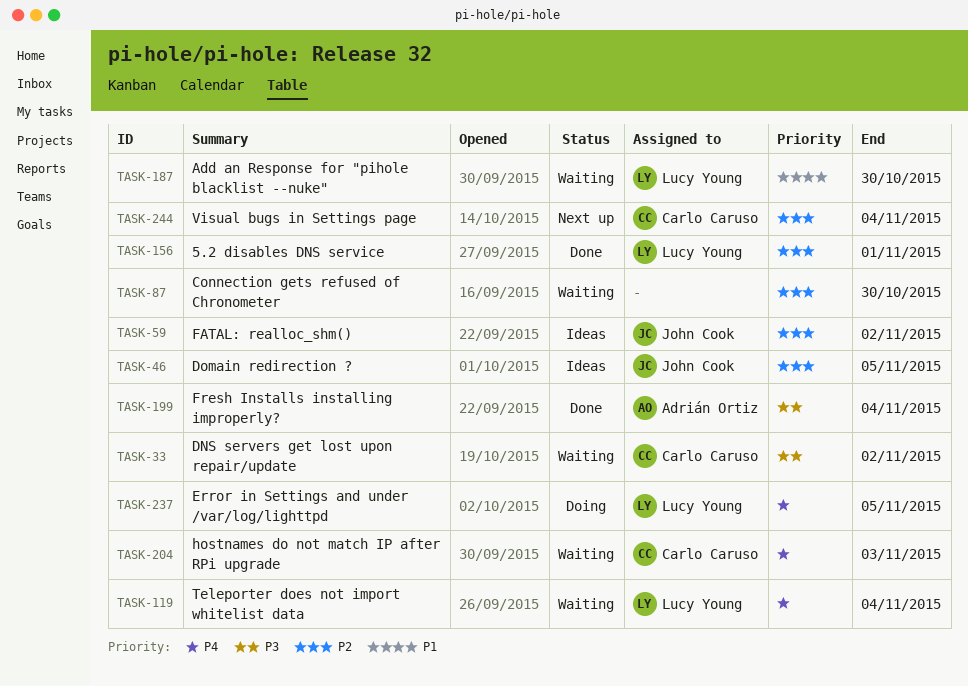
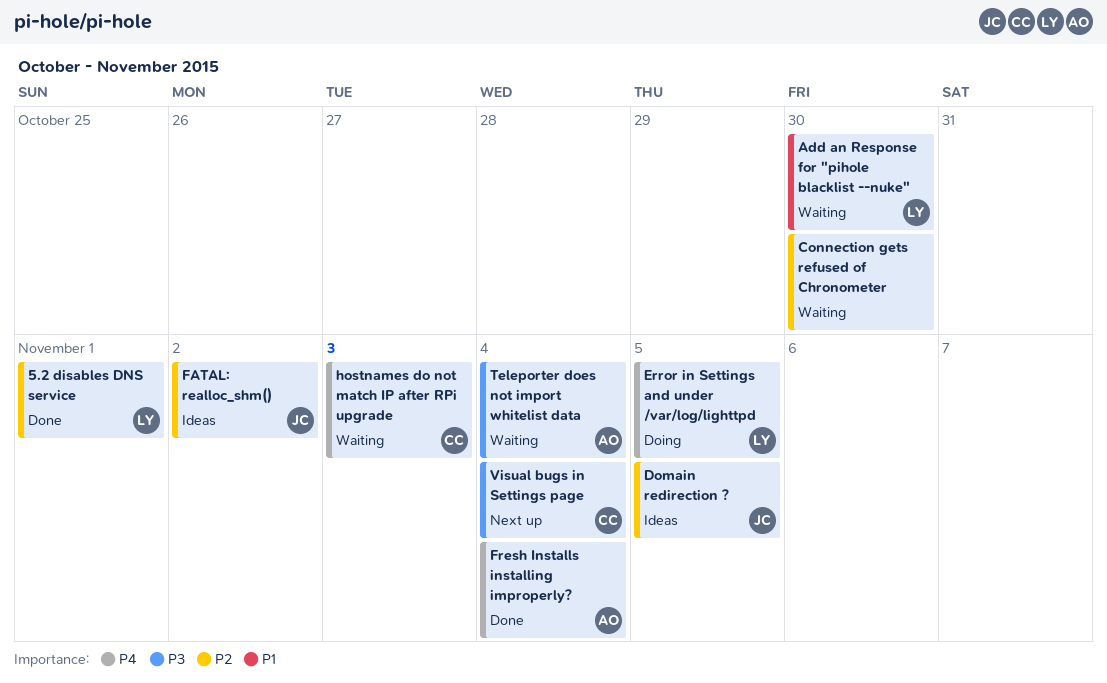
DNS servers get lost upon repair/update: present -> none
Fresh Installs installing improperly?, priority: P3 -> P4
Teleporter does not import whitelist data, owner: Lucy Young -> Adrián Ortiz
Teleporter does not import whitelist data, priority: P4 -> P3
Visual bugs in Settings page, priority: P2 -> P3

